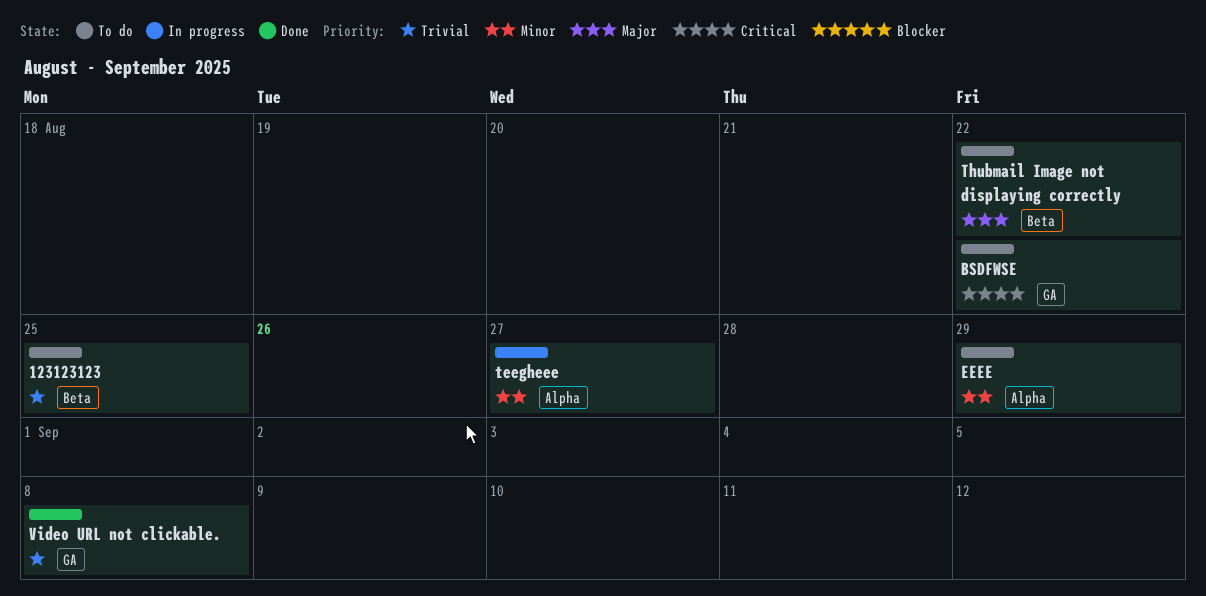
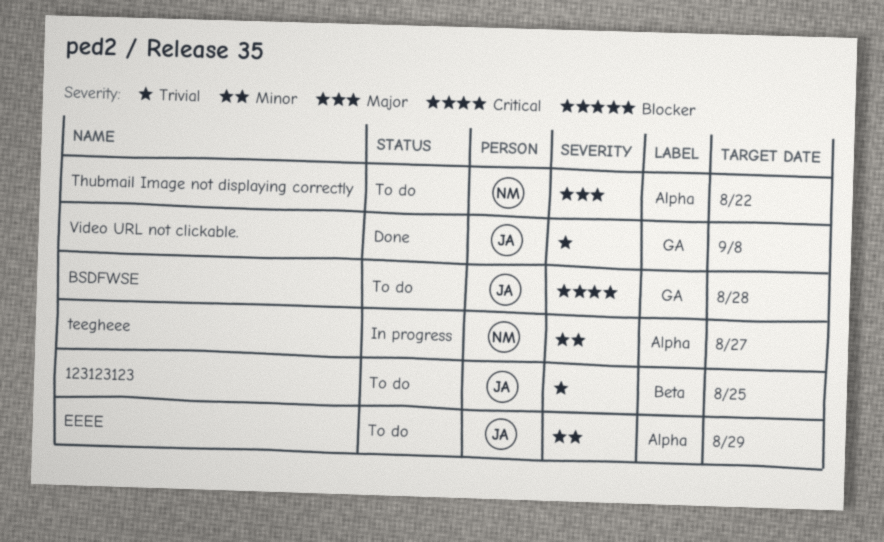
BSDFWSE, due: Aug 22 -> Aug 28
Thubmail Image not displaying correctly, label: Beta -> Alpha

